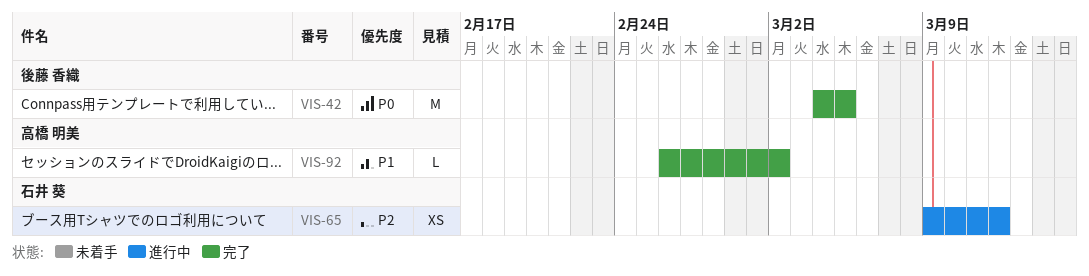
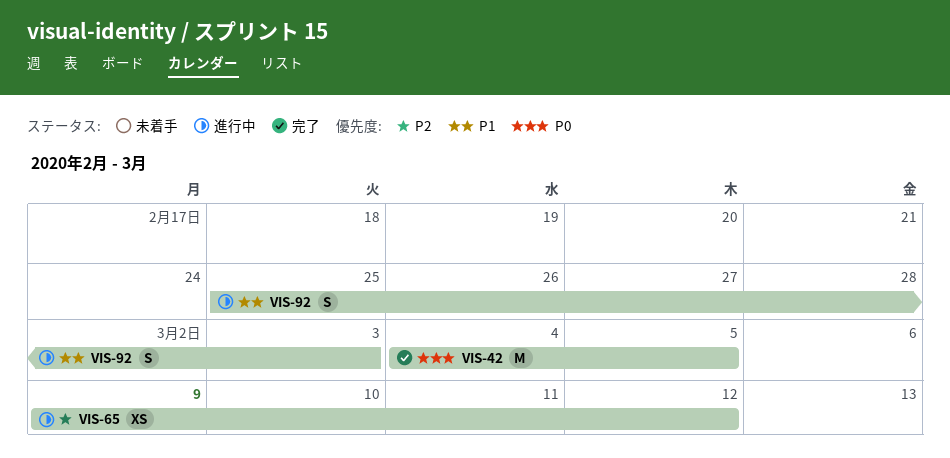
VIS-92, status: 完了 -> 進行中
VIS-92, estimate: L -> S
VIS-92, start: Feb 26 -> Feb 25
VIS-92, due: Mar 2 -> Mar 3

